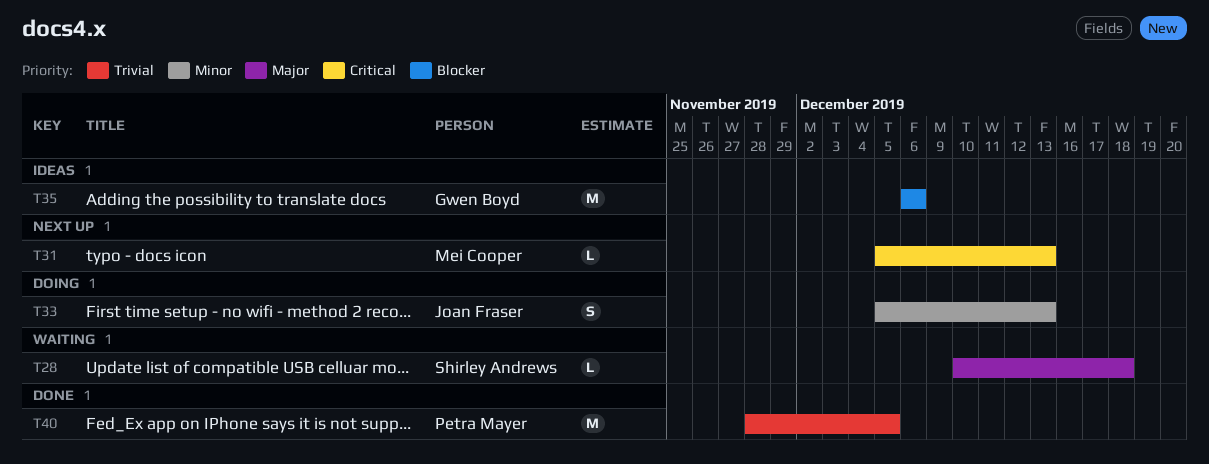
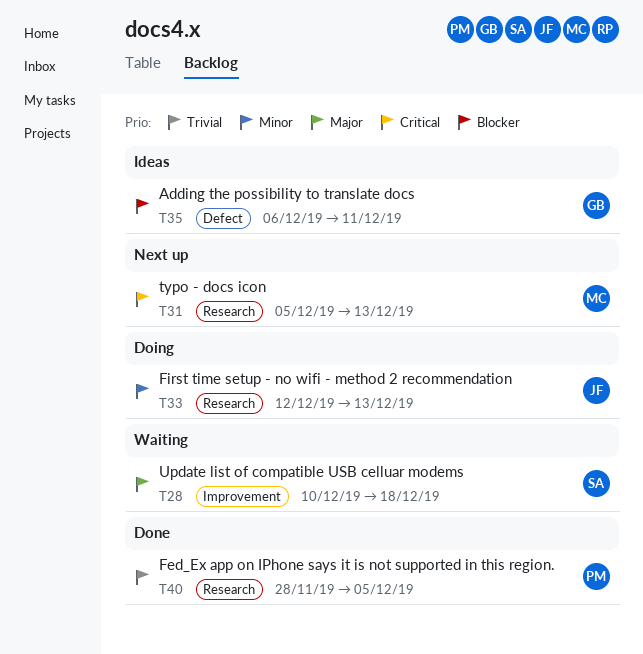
T33, start: Dec 5 -> Dec 12
T35, due: Dec 6 -> Dec 11

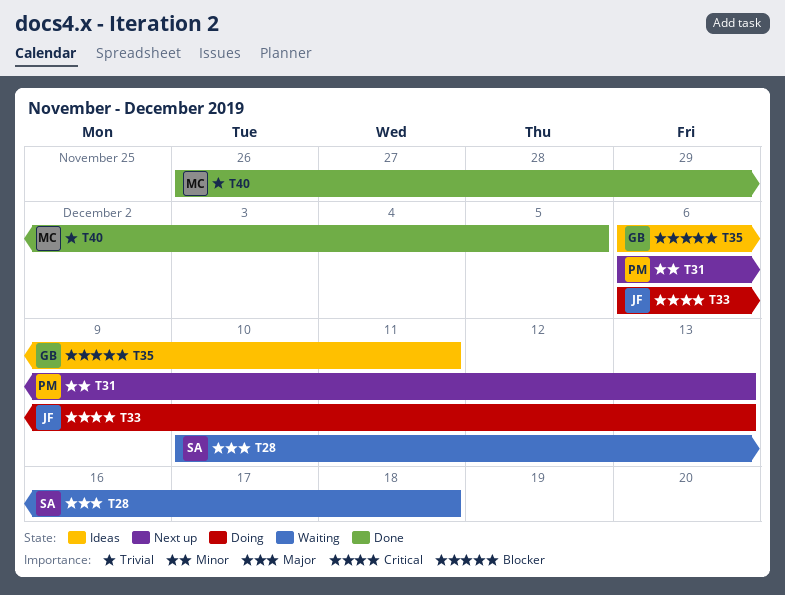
T31, owner: MC -> PM
T31, priority: Critical -> Minor
T31, start: Dec 5 -> Dec 6
T33, priority: Minor -> Critical
T33, start: Dec 12 -> Dec 6
T40, owner: PM -> MC
T40, start: Nov 28 -> Nov 26

